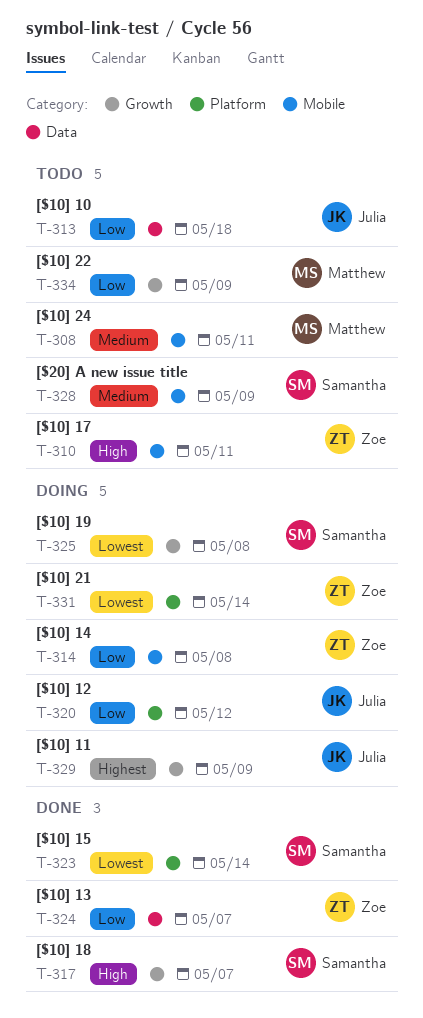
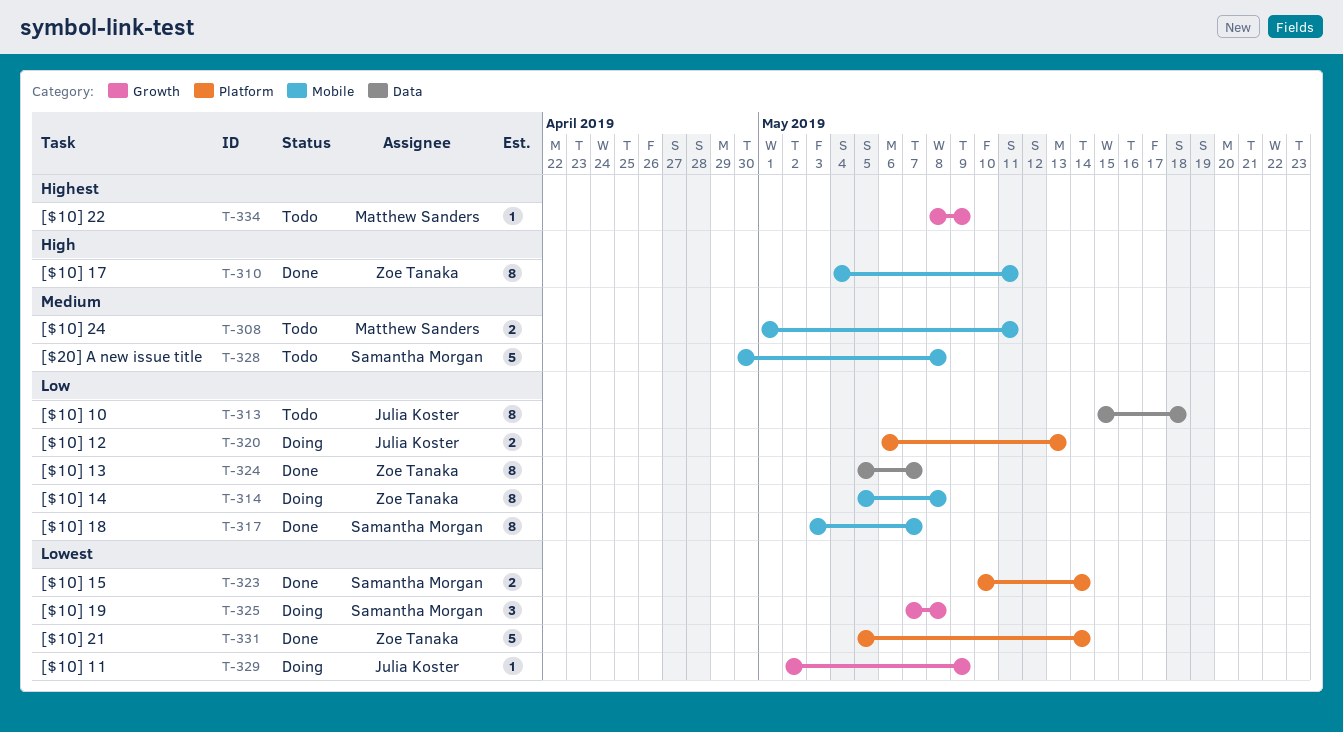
T-310, status: Todo -> Done
T-317, priority: High -> Low
T-317, label: Growth -> Mobile
T-320, due: May 12 -> May 13
T-328, due: May 9 -> May 8
T-329, priority: Highest -> Lowest
T-331, status: Doing -> Done
T-334, priority: Low -> Highest

